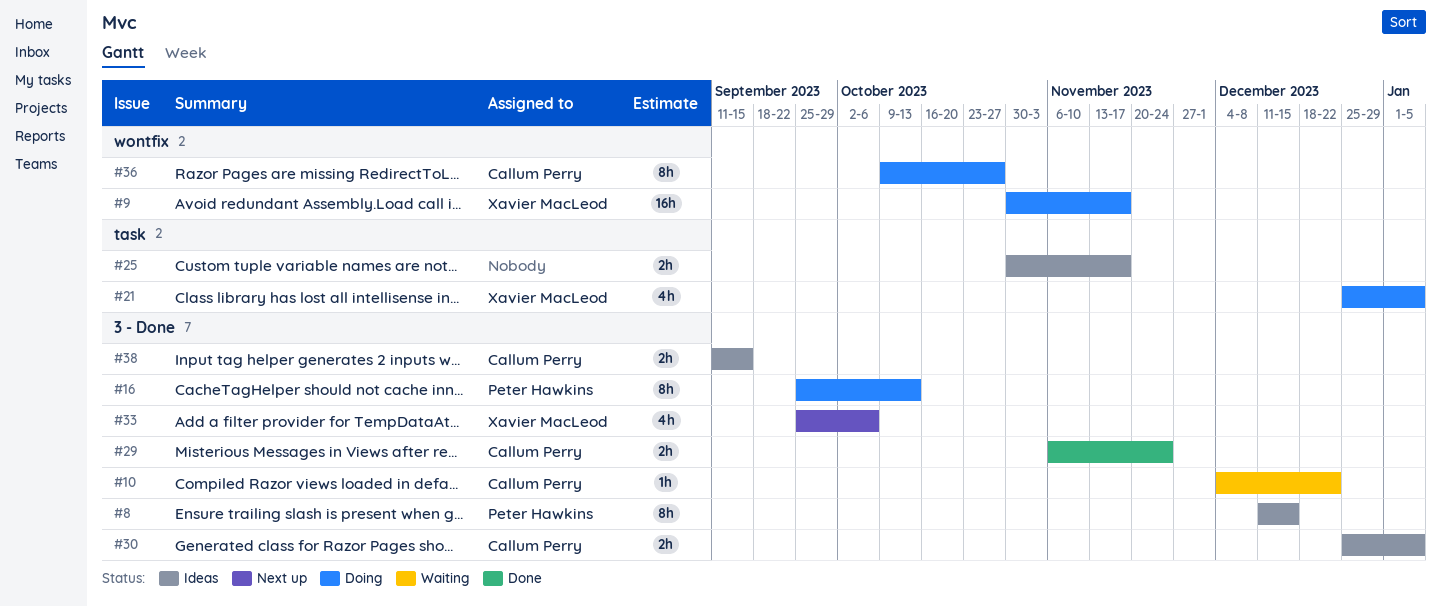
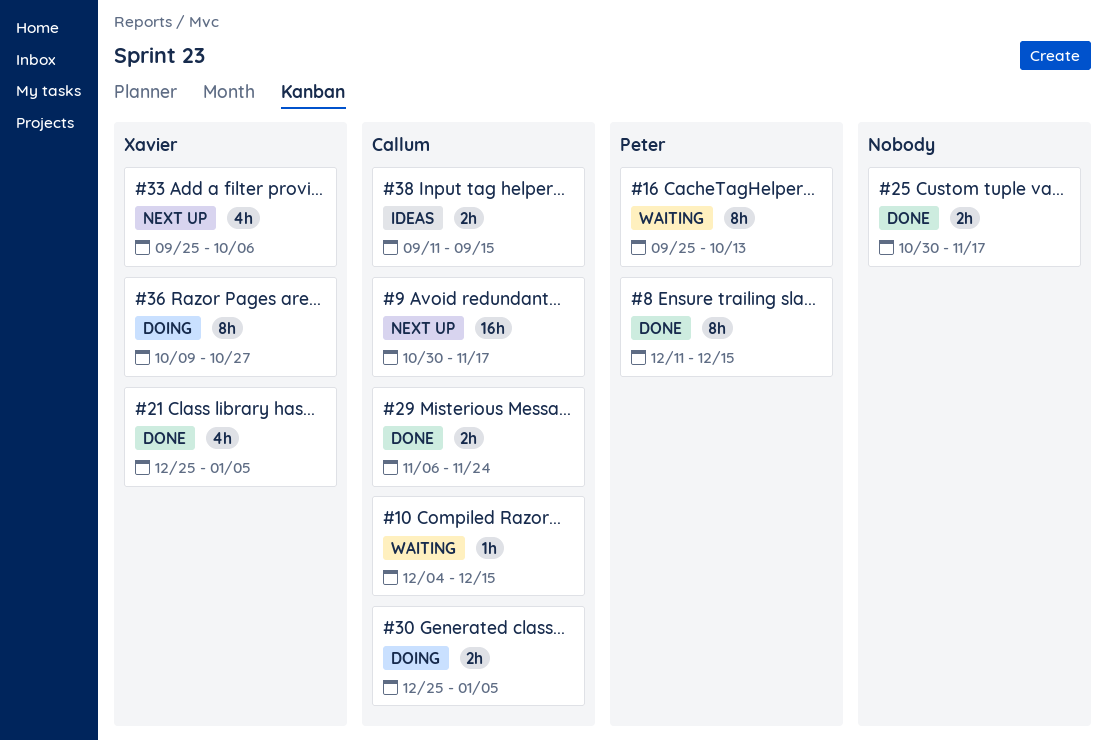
#8, status: Ideas -> Done
#9, status: Doing -> Next up
#9, owner: Xavier MacLeod -> Callum Perry
#10, due: Dec 22 -> Dec 15
#16, status: Doing -> Waiting
#21, status: Doing -> Done
#25, status: Ideas -> Done
#30, status: Ideas -> Doing
#36, owner: Callum Perry -> Xavier MacLeod

